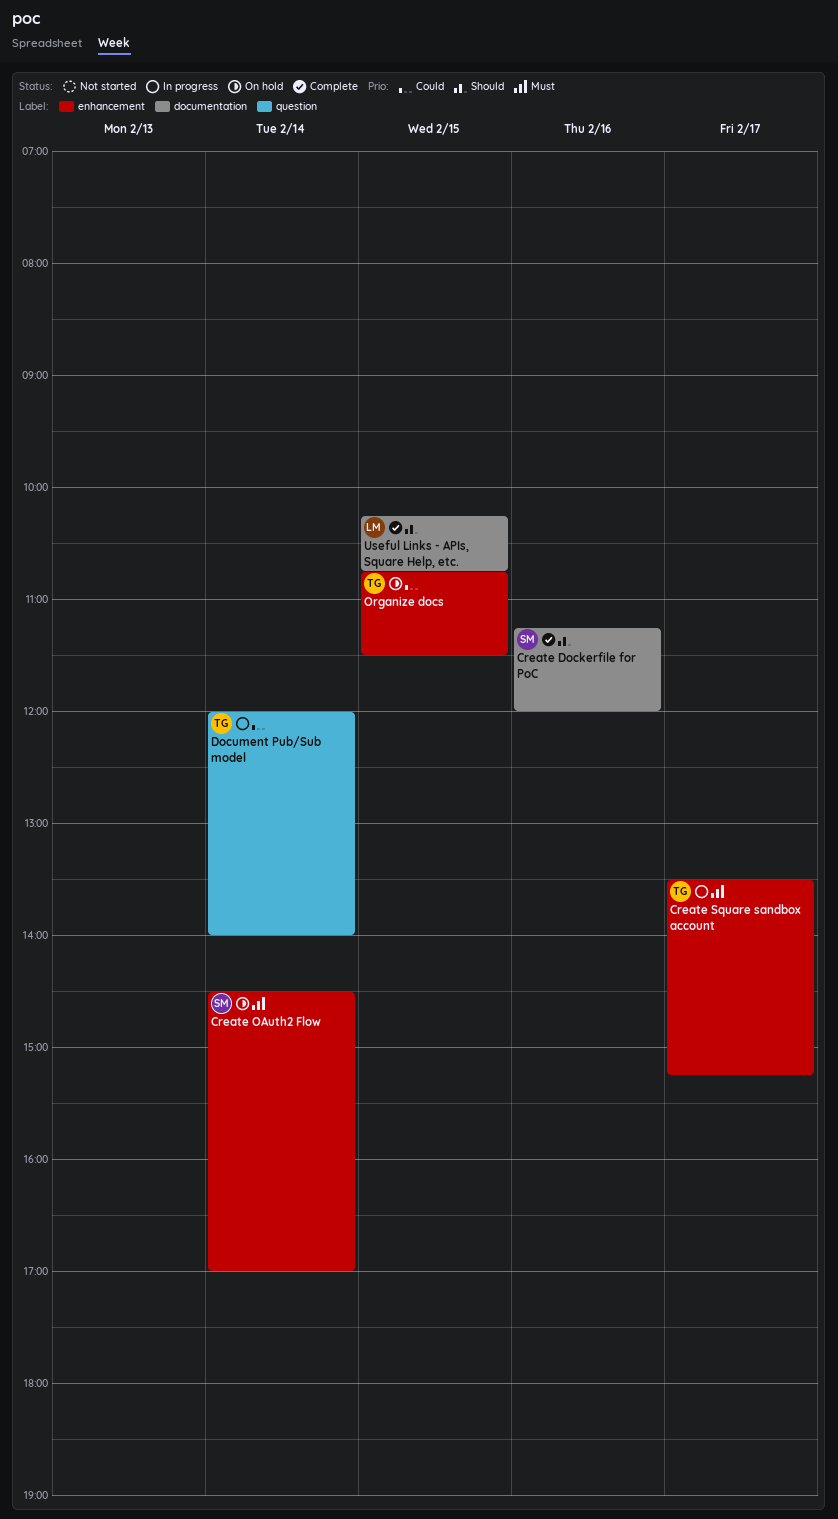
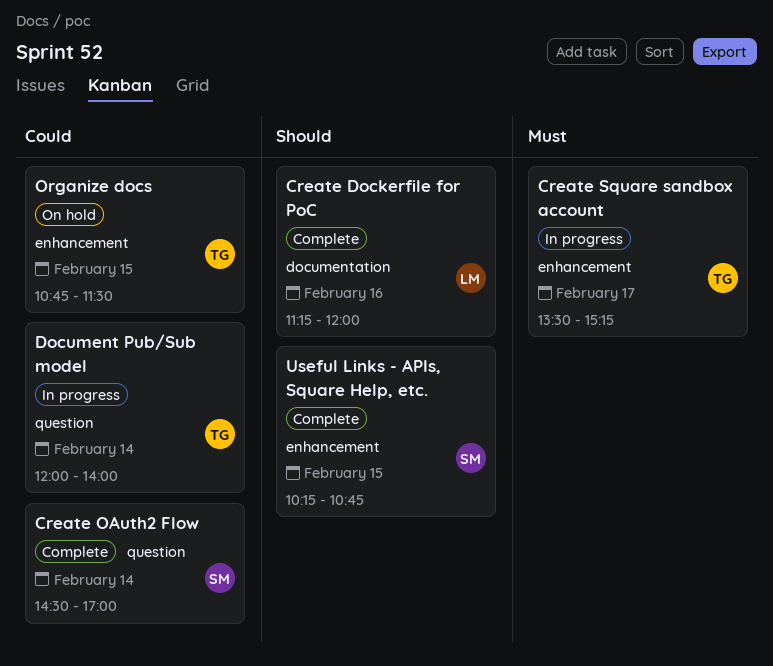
Create Dockerfile for PoC, owner: SM -> LM
Create OAuth2 Flow, status: On hold -> Complete
Create OAuth2 Flow, priority: Must -> Could
Create OAuth2 Flow, label: enhancement -> question
Useful Links - APIs, Square Help, etc., owner: LM -> SM
Useful Links - APIs, Square Help, etc., label: documentation -> enhancement

